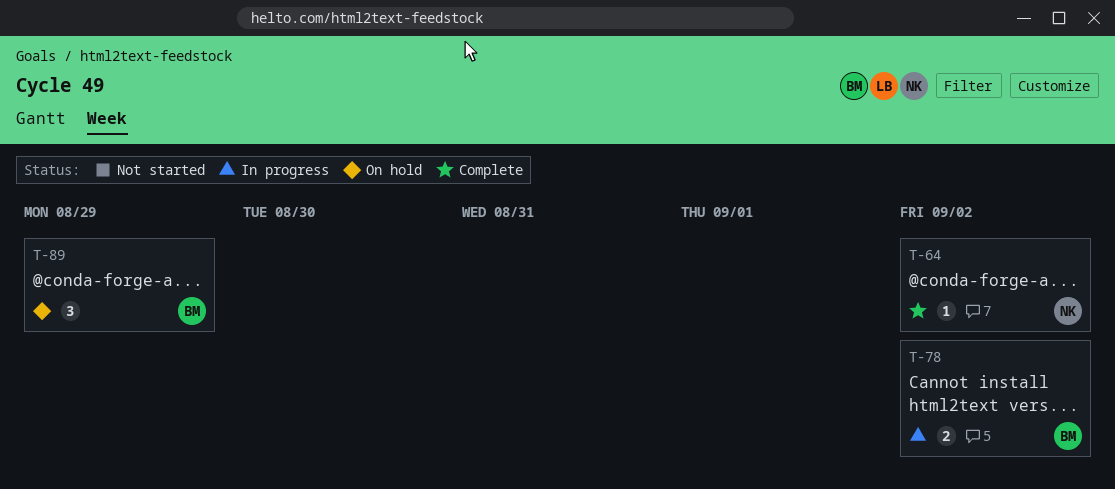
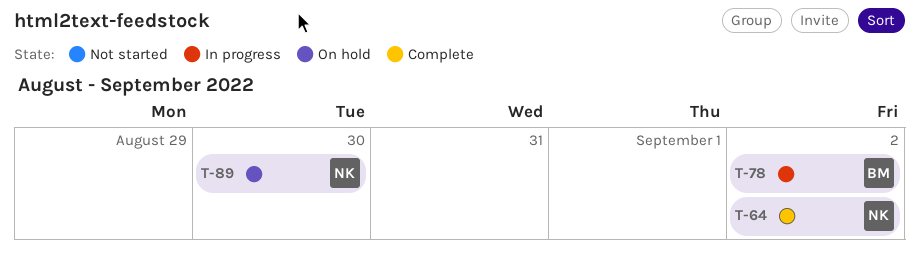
T-89, owner: BM -> NK
T-89, due: Aug 29 -> Aug 30

